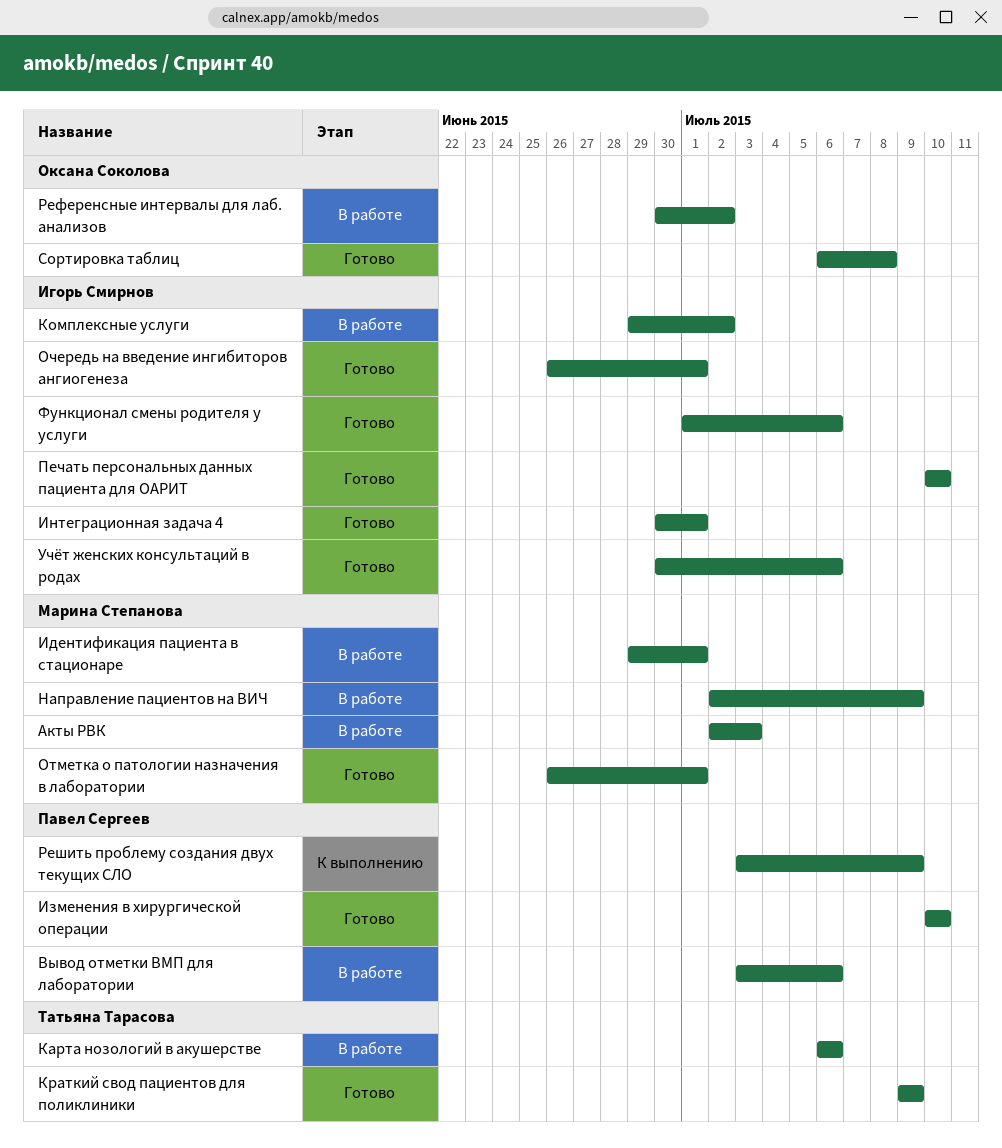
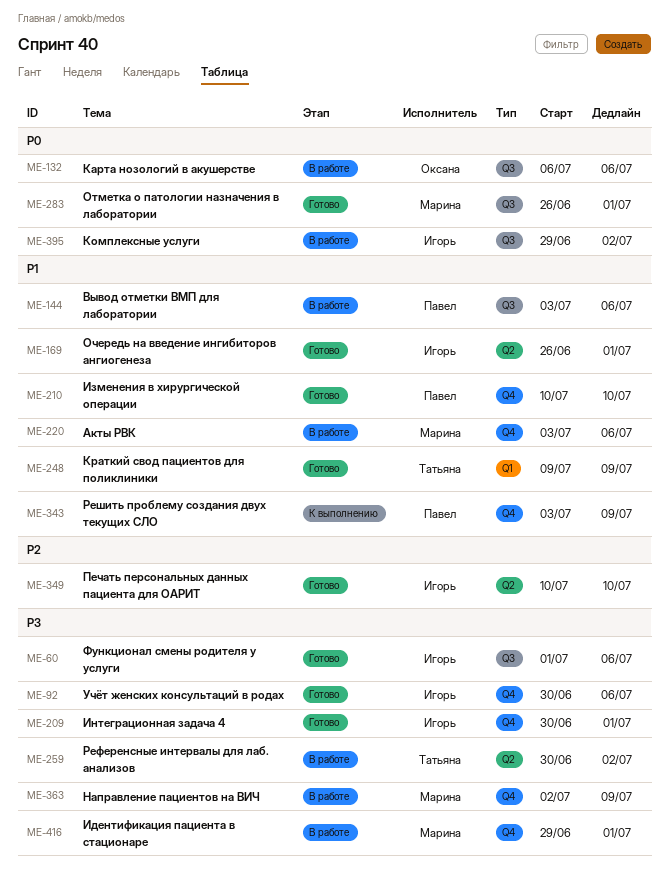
Акты РВК, start: Jul 2 -> Jul 3
Акты РВК, due: Jul 3 -> Jul 6
Карта нозологий в акушерстве, owner: Татьяна Тарасова -> Оксана Соколова
Референсные интервалы для лаб. анализов, owner: Оксана Соколова -> Татьяна Тарасова
Сортировка таблиц: present -> none

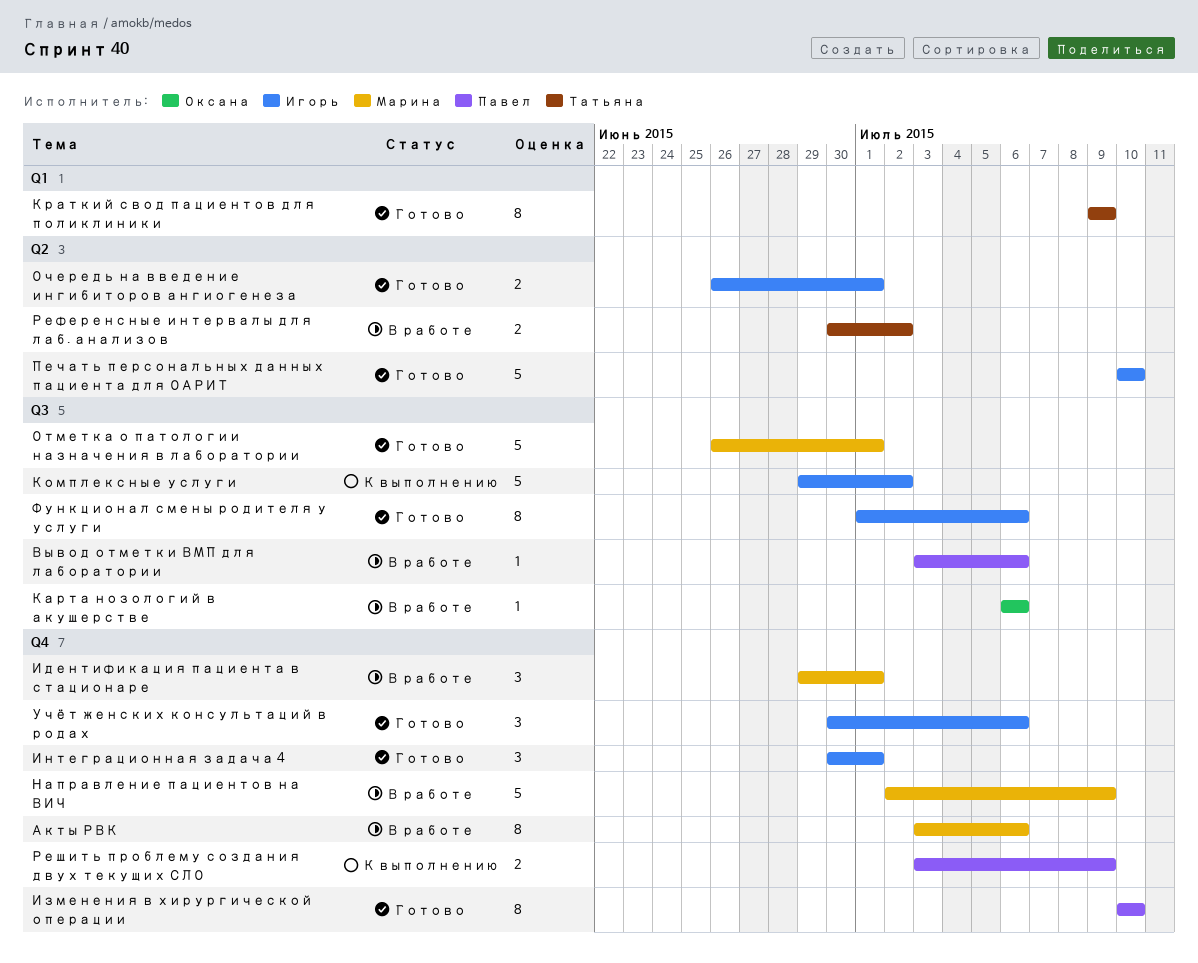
Комплексные услуги, status: В работе -> К выполнению

